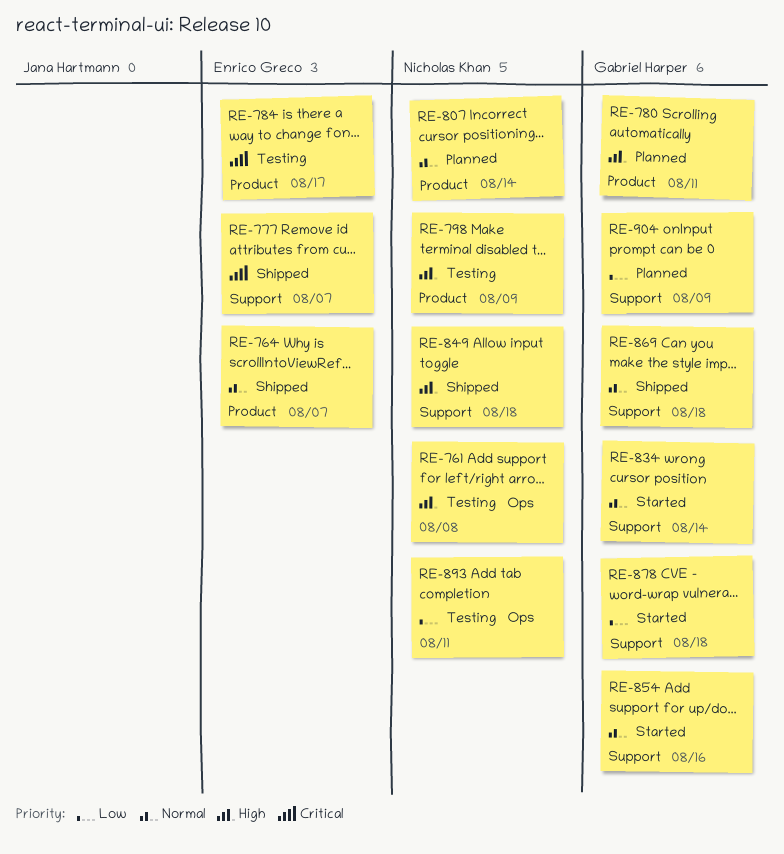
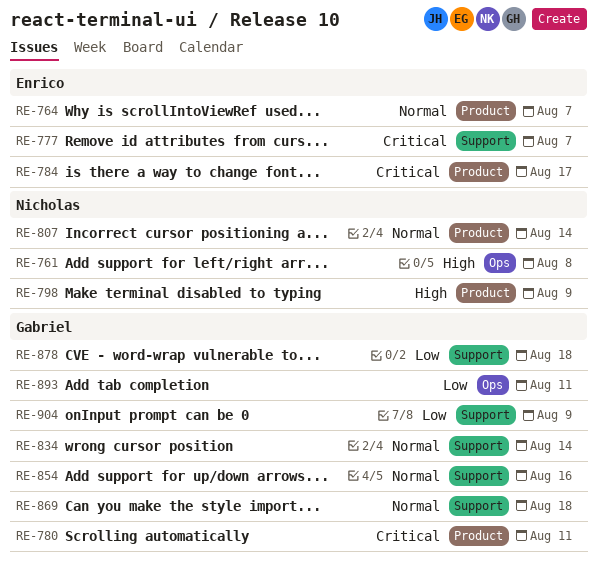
RE-780, priority: High -> Critical
RE-849: present -> none
RE-893, owner: Nicholas Khan -> Gabriel Harper

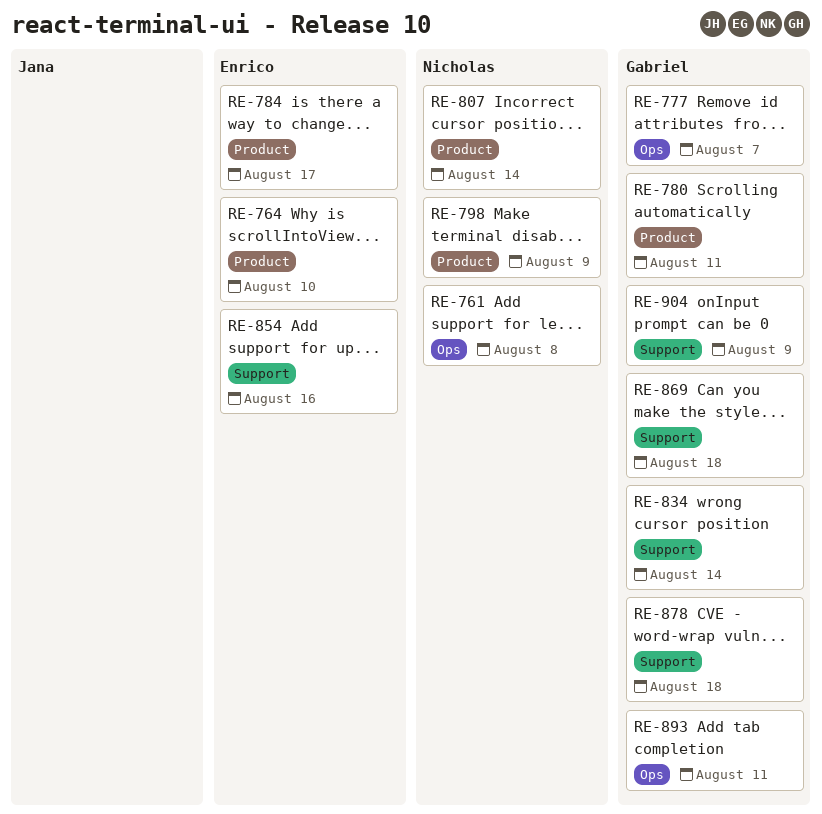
RE-764, due: Aug 7 -> Aug 10
RE-777, owner: Enrico -> Gabriel
RE-777, label: Support -> Ops
RE-854, owner: Gabriel -> Enrico

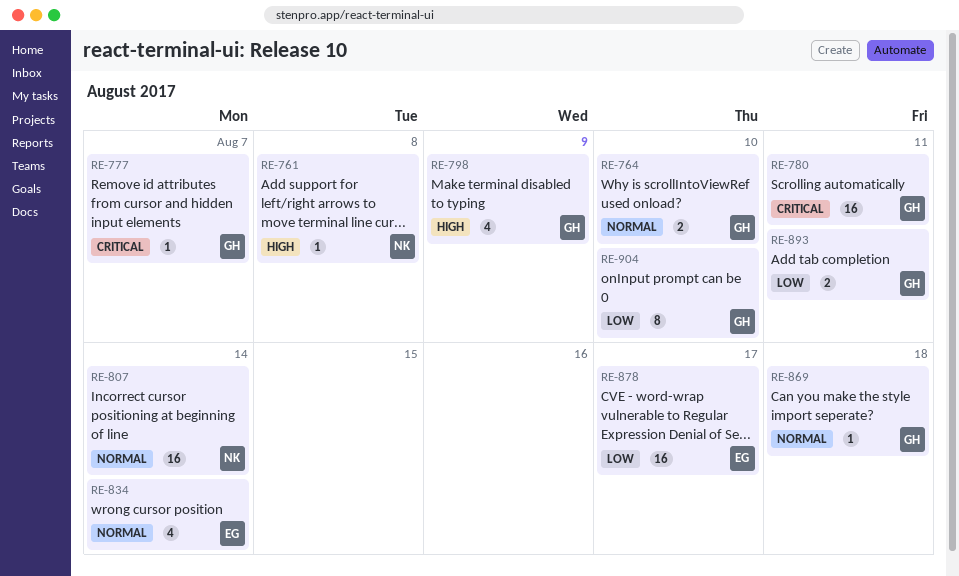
RE-764, owner: Enrico -> Gabriel
RE-784: present -> none
RE-798, owner: Nicholas -> Gabriel
RE-834, owner: Gabriel -> Enrico
RE-854: present -> none
RE-878, owner: Gabriel -> Enrico
RE-878, due: Aug 18 -> Aug 17
RE-904, due: Aug 9 -> Aug 10

